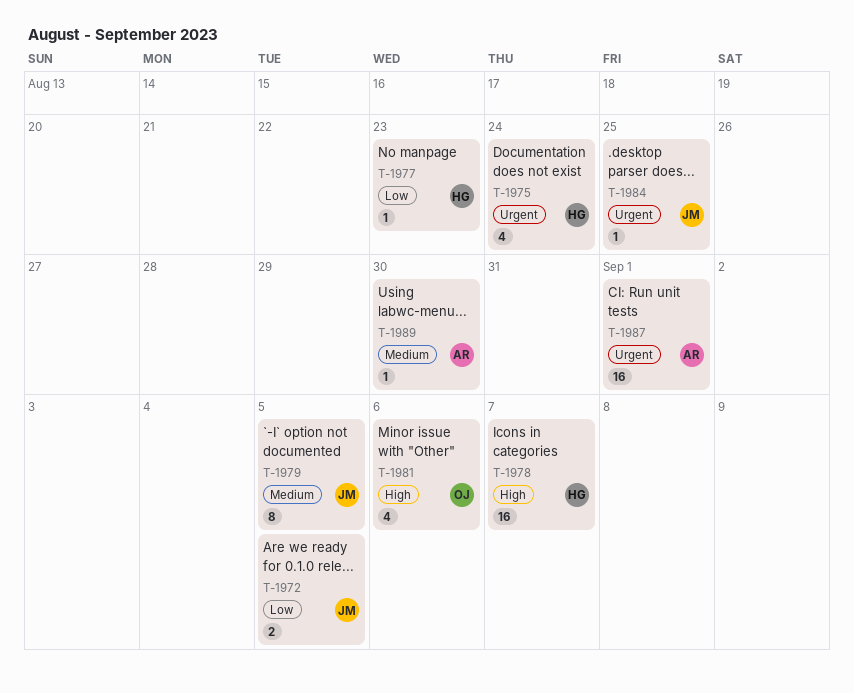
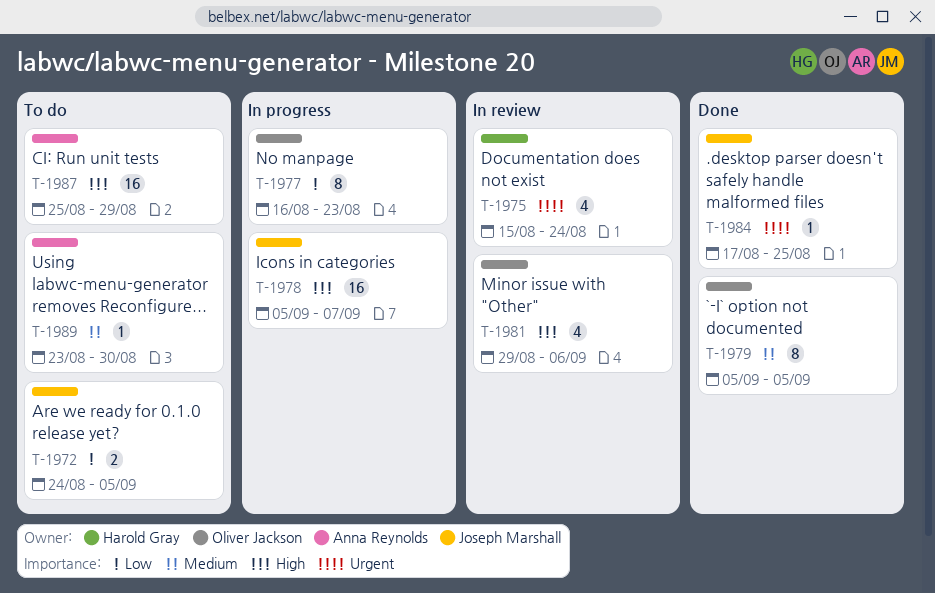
T-1977, owner: Harold Gray -> Oliver Jackson
T-1977, estimate: 1 -> 8
T-1978, owner: Harold Gray -> Joseph Marshall
T-1979, owner: Joseph Marshall -> Oliver Jackson
T-1987, priority: Urgent -> High
T-1987, due: Sep 1 -> Aug 29

